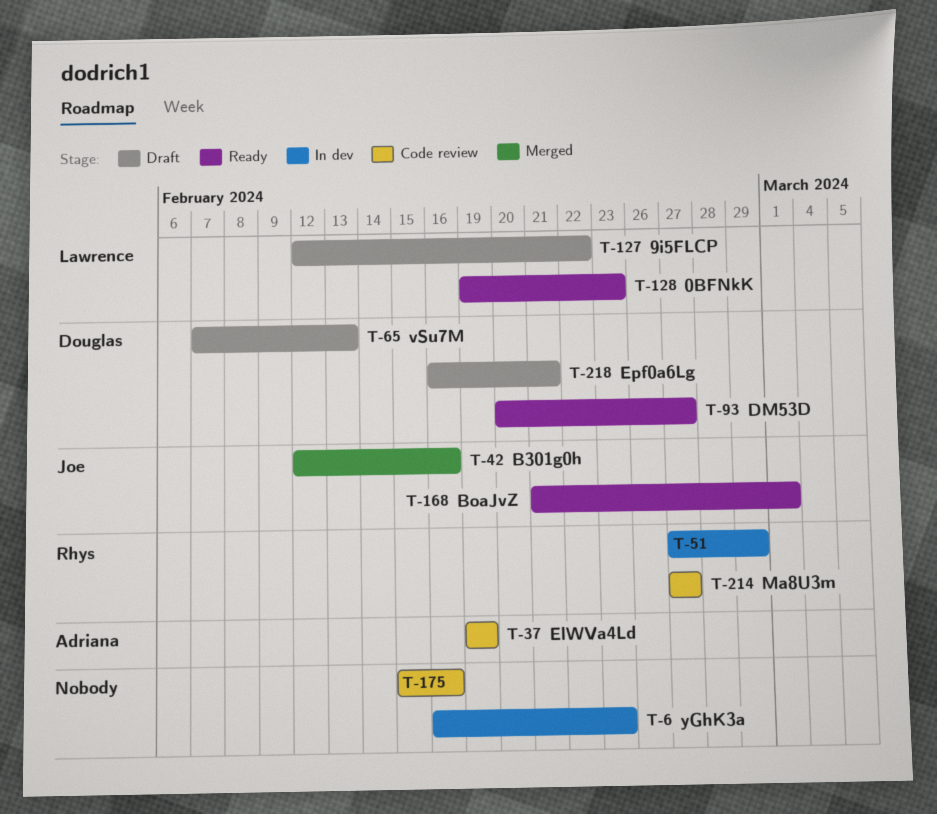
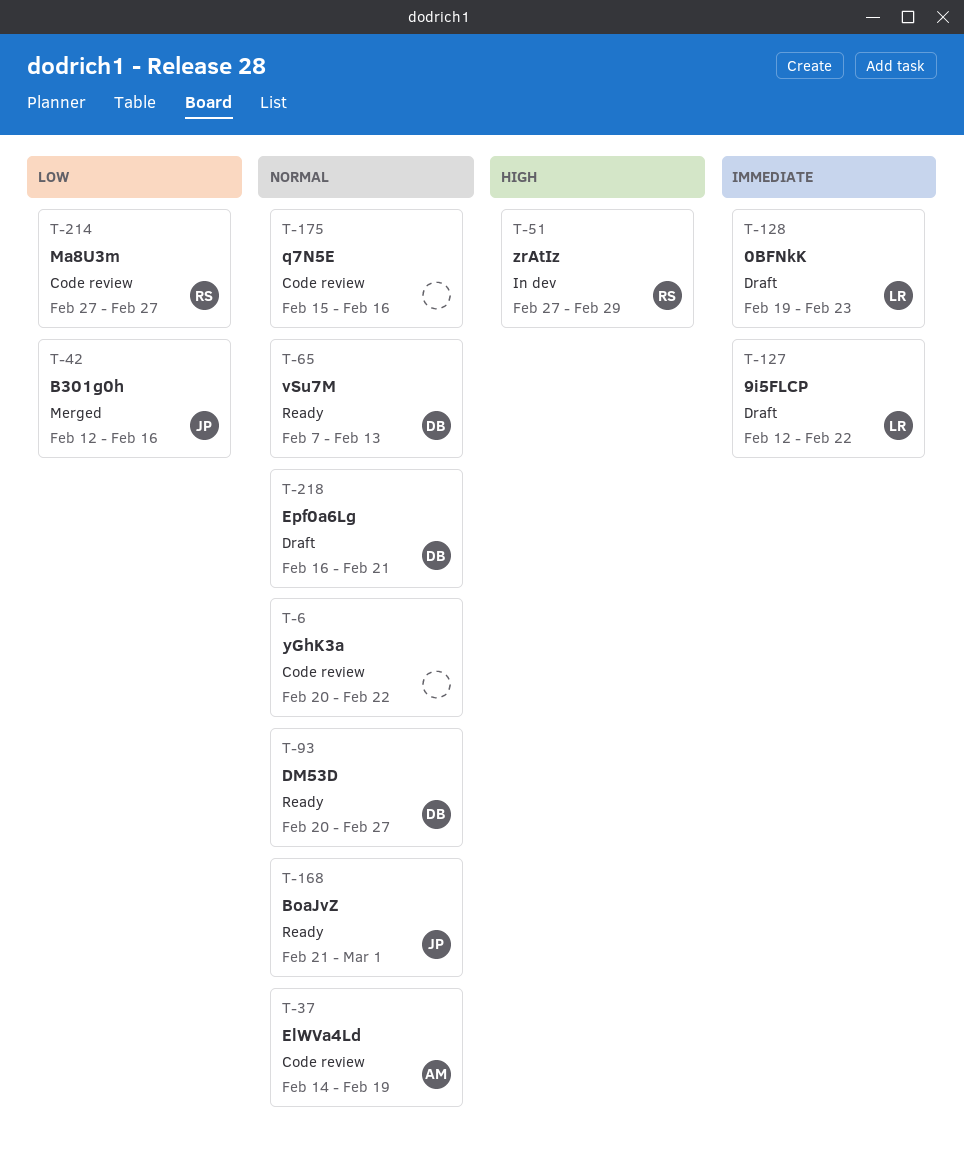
T-6, status: In dev -> Code review
T-6, start: Feb 16 -> Feb 20
T-6, due: Feb 23 -> Feb 22
T-37, start: Feb 19 -> Feb 14
T-65, status: Draft -> Ready
T-128, status: Ready -> Draft

